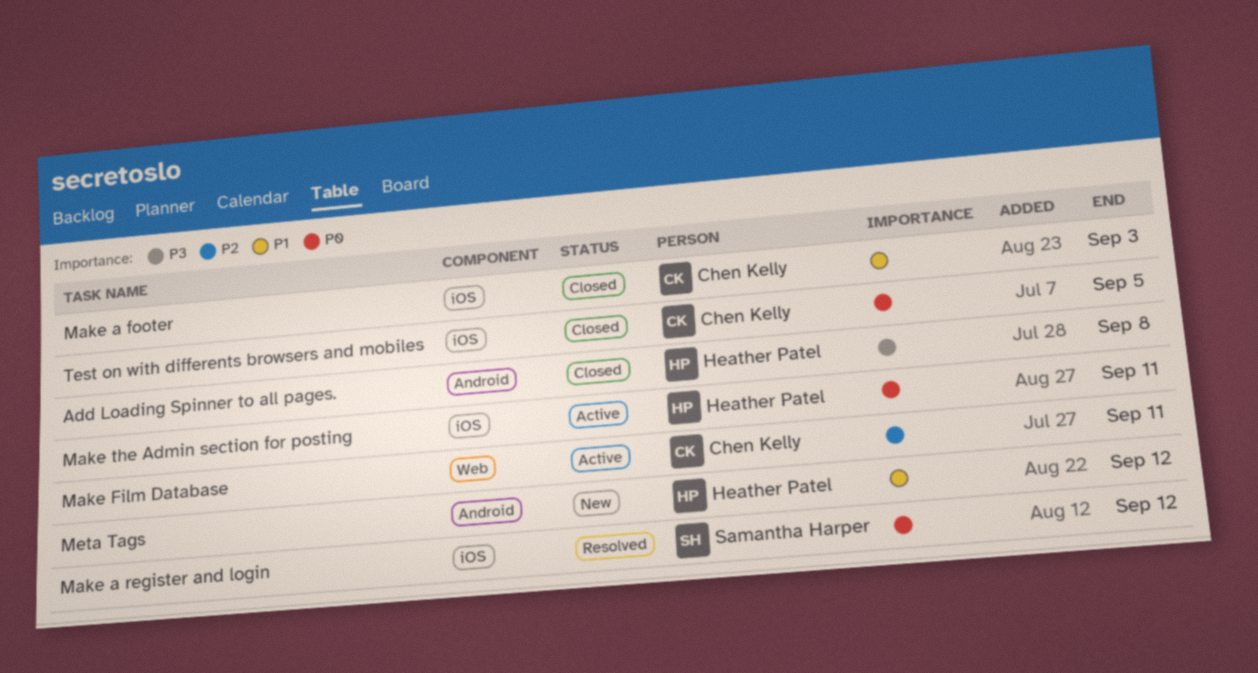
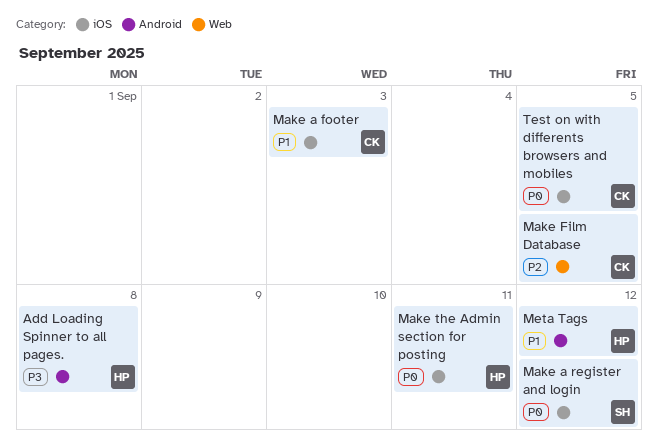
Make Film Database, due: Sep 11 -> Sep 5

